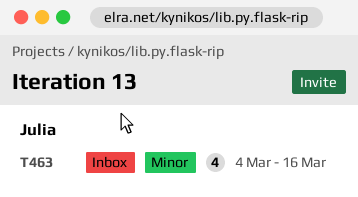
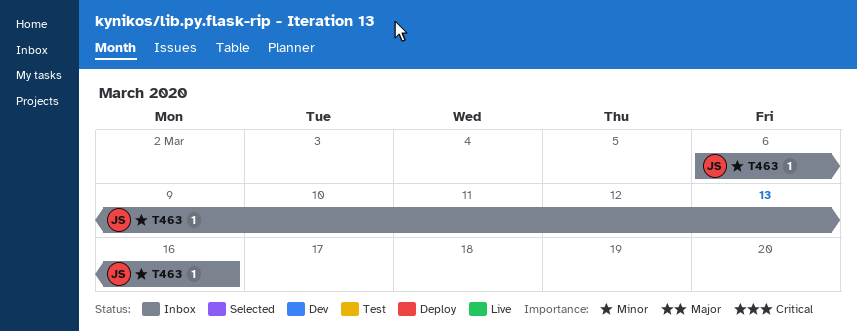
T463, estimate: 4 -> 1
T463, start: Mar 4 -> Mar 6

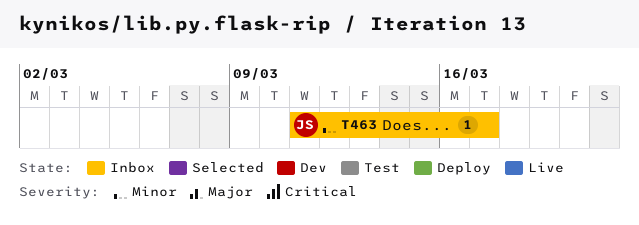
T463, start: Mar 6 -> Mar 11
T463, due: Mar 16 -> Mar 17

